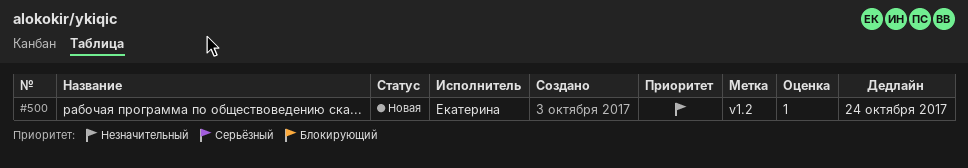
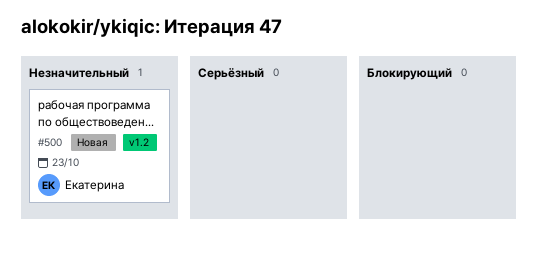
#500, due: Oct 24 -> Oct 23

